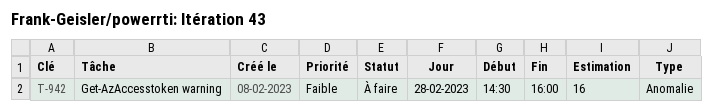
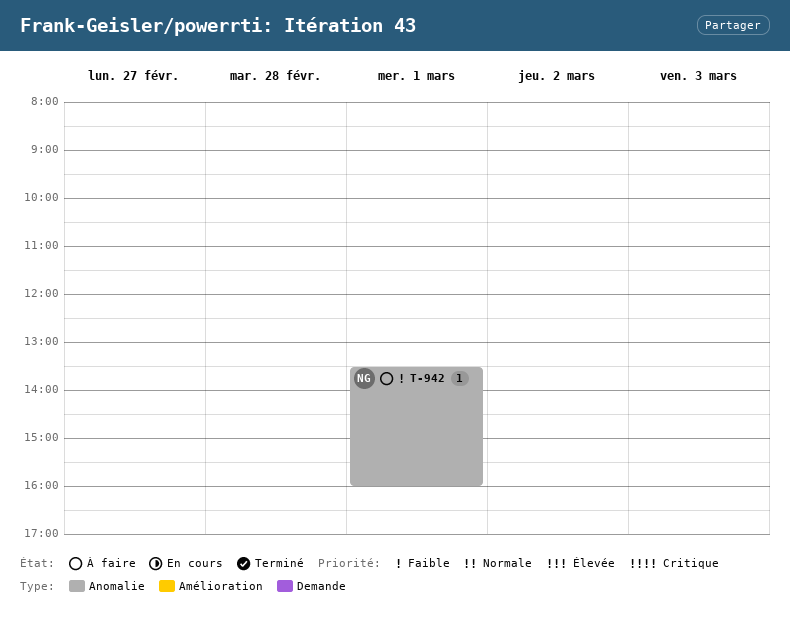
T-942, estimate: 16 -> 1
T-942, day: Feb 28 -> Mar 1
T-942, begins: 14:30 -> 13:30

